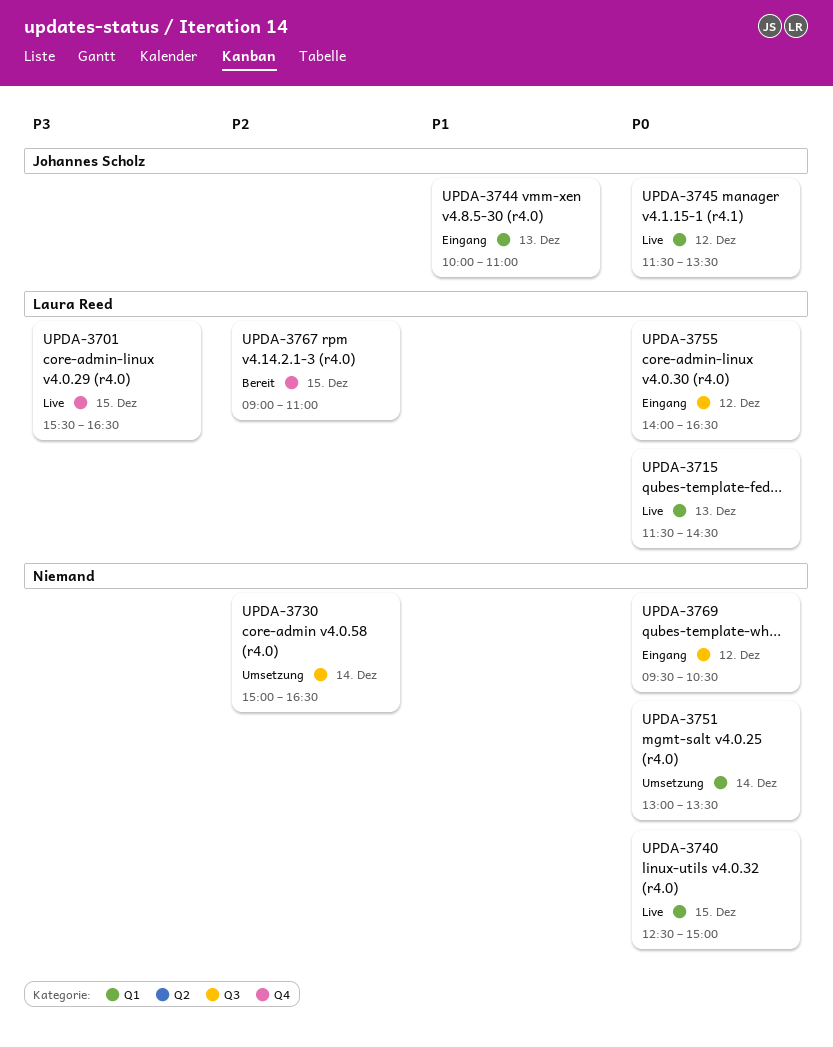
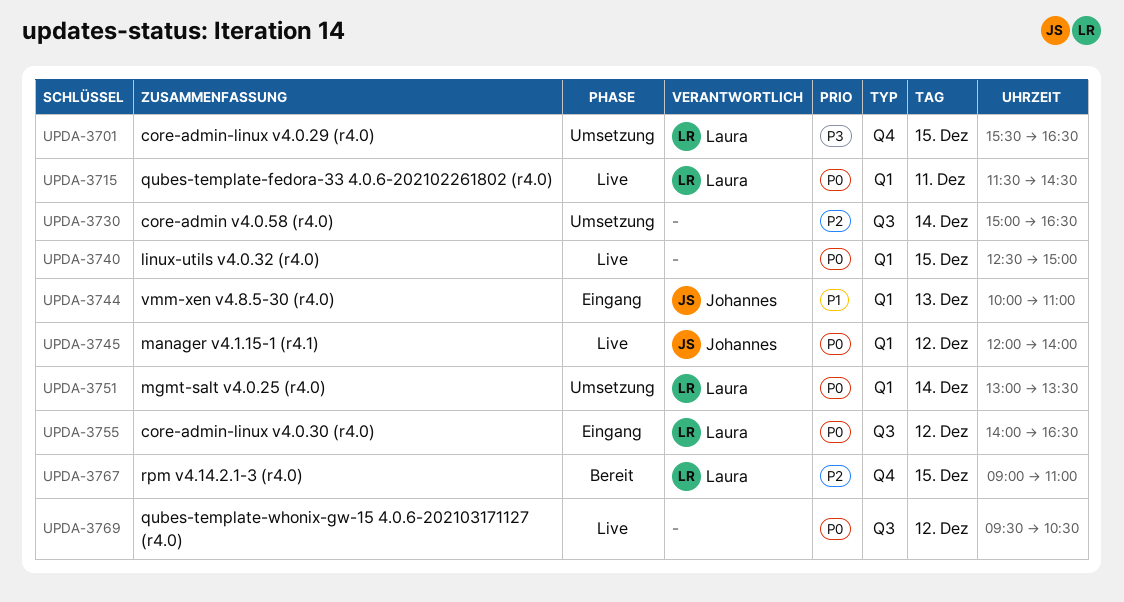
UPDA-3701, status: Live -> Umsetzung
UPDA-3715, day: Dec 13 -> Dec 11
UPDA-3745, begins: 11:30 -> 12:00
UPDA-3745, ends: 13:30 -> 14:00
UPDA-3751, owner: none -> Laura Reed
UPDA-3769, status: Eingang -> Live

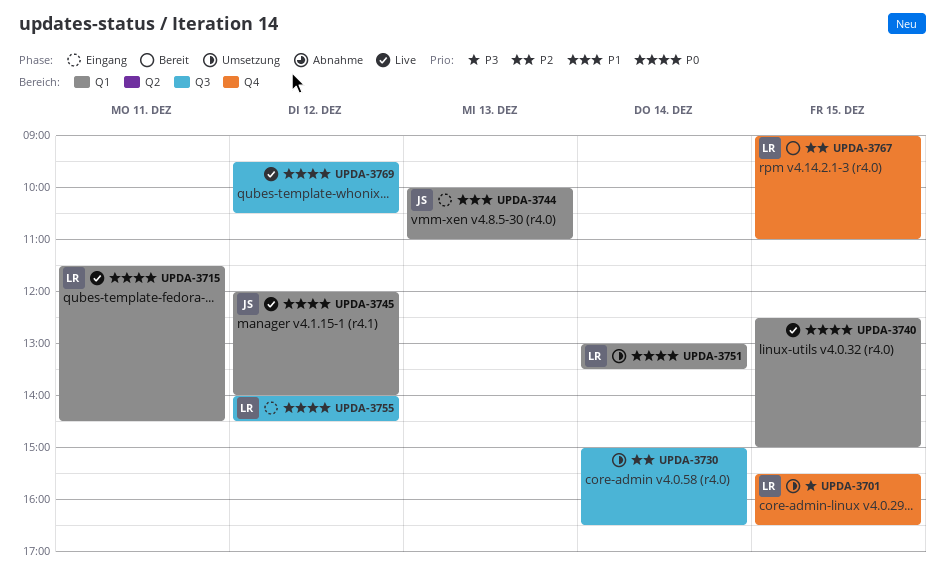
UPDA-3755, ends: 16:30 -> 14:30

